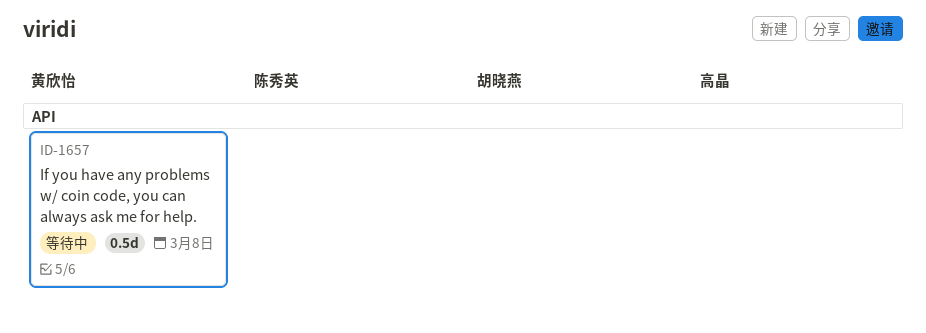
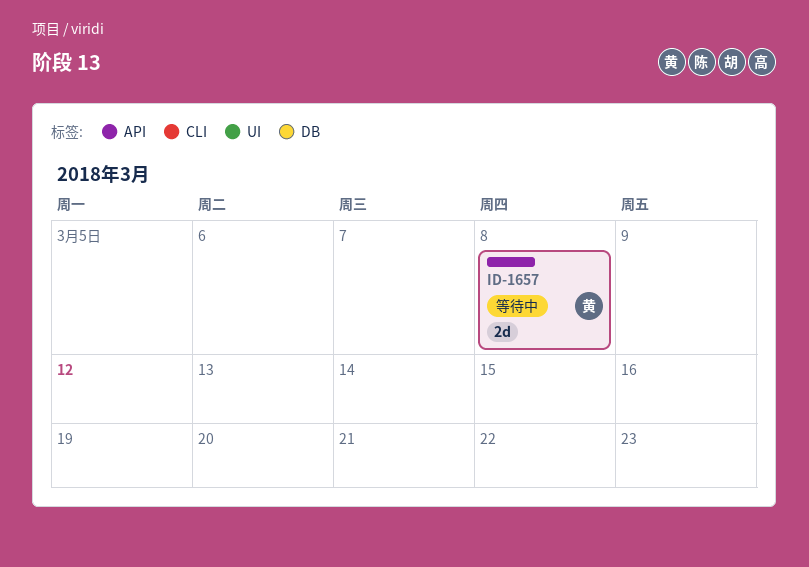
ID-1657, estimate: 0.5d -> 2d

